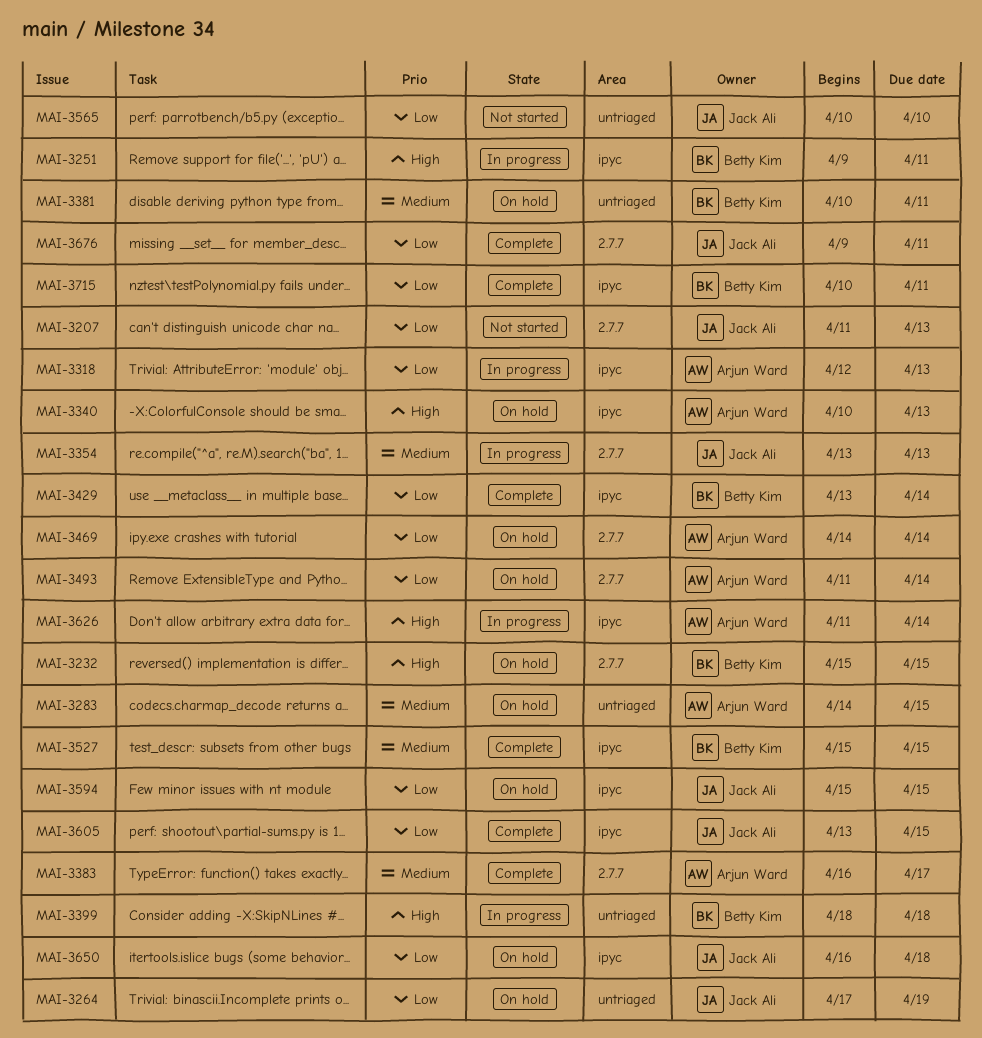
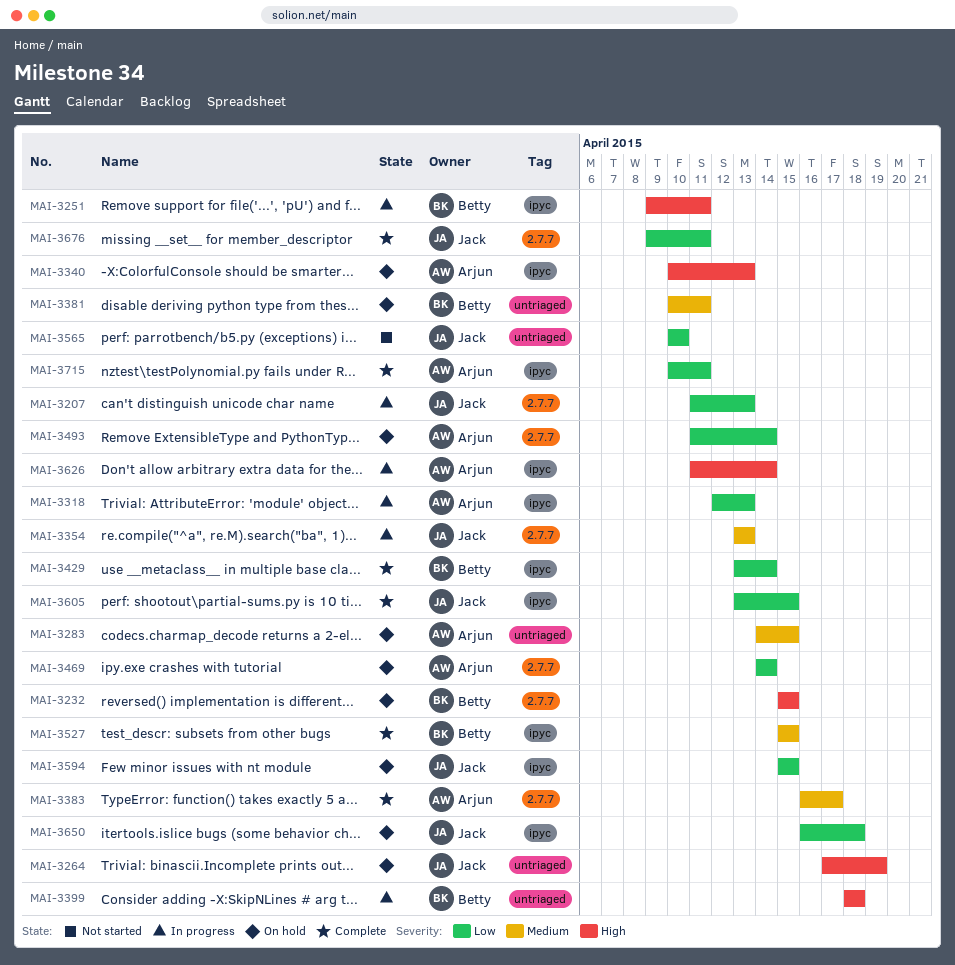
MAI-3207, status: Not started -> In progress
MAI-3264, priority: Low -> High
MAI-3715, owner: Betty Kim -> Arjun Ward

